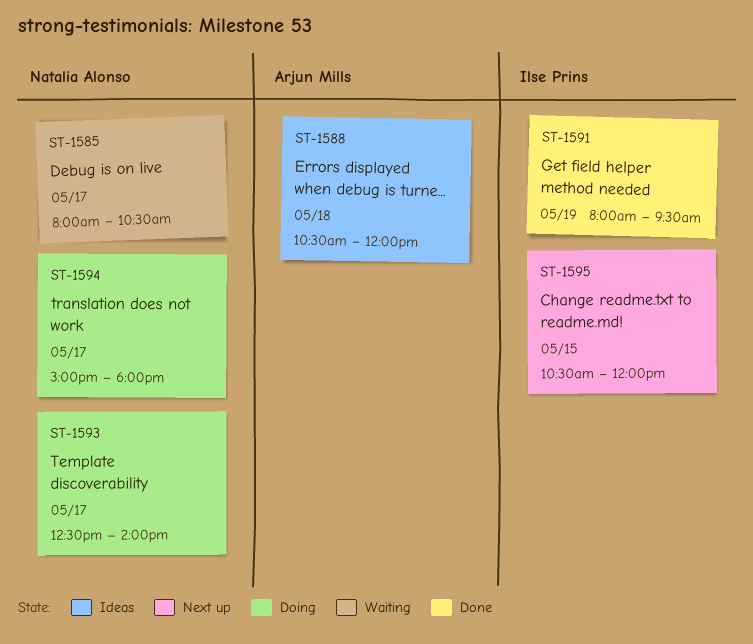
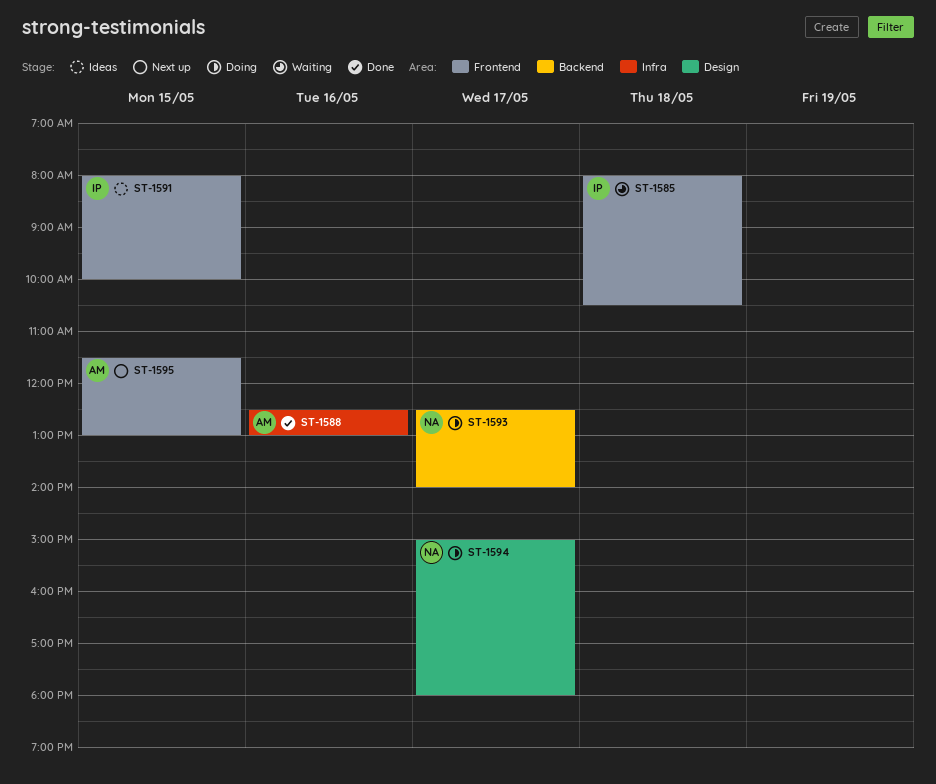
ST-1585, owner: Natalia Alonso -> Ilse Prins
ST-1585, day: May 17 -> May 18
ST-1588, status: Ideas -> Done
ST-1588, day: May 18 -> May 16
ST-1588, begins: 10:30 -> 12:30
ST-1588, ends: 12:00 -> 13:00
ST-1591, status: Done -> Ideas
ST-1591, day: May 19 -> May 15
ST-1591, ends: 09:30 -> 10:00
ST-1595, owner: Ilse Prins -> Arjun Mills
ST-1595, begins: 10:30 -> 11:30
ST-1595, ends: 12:00 -> 13:00

